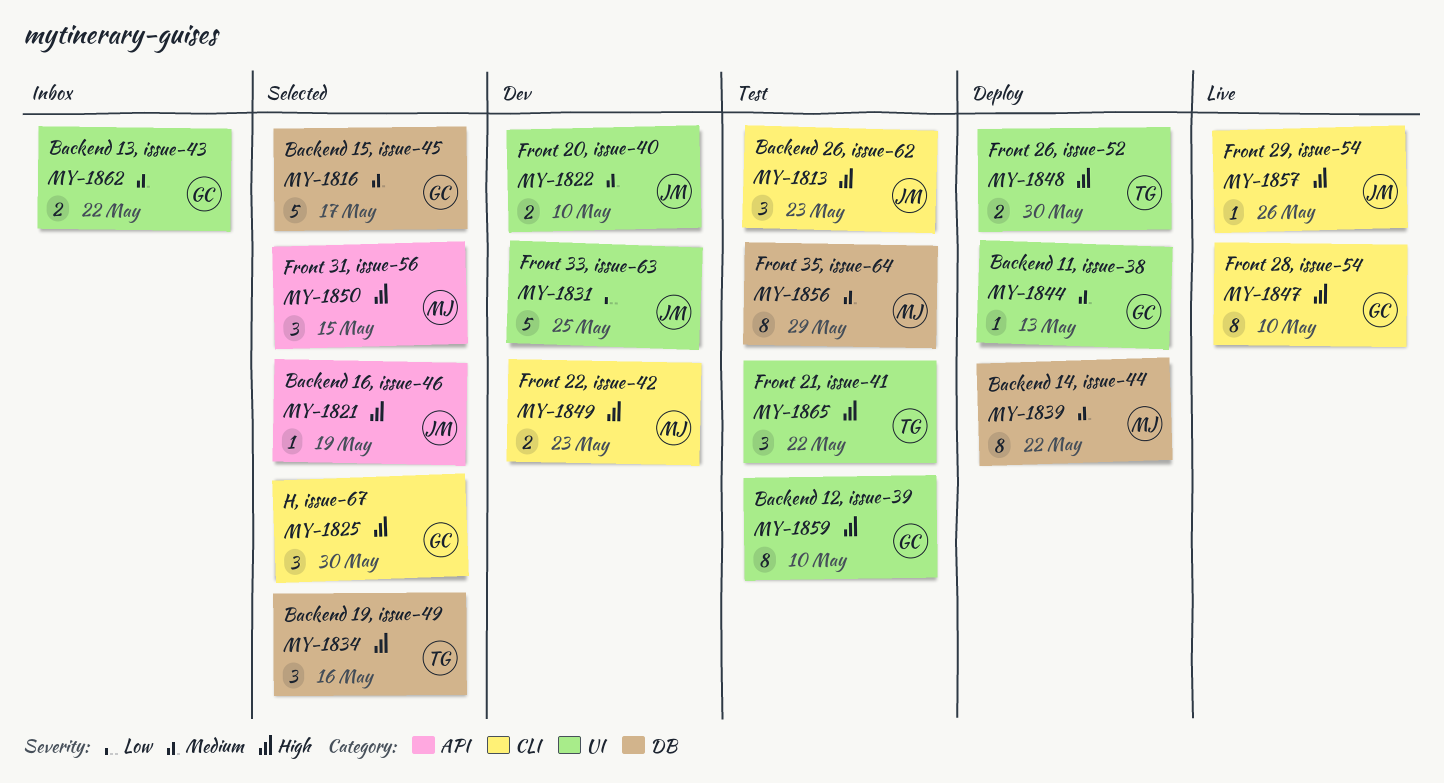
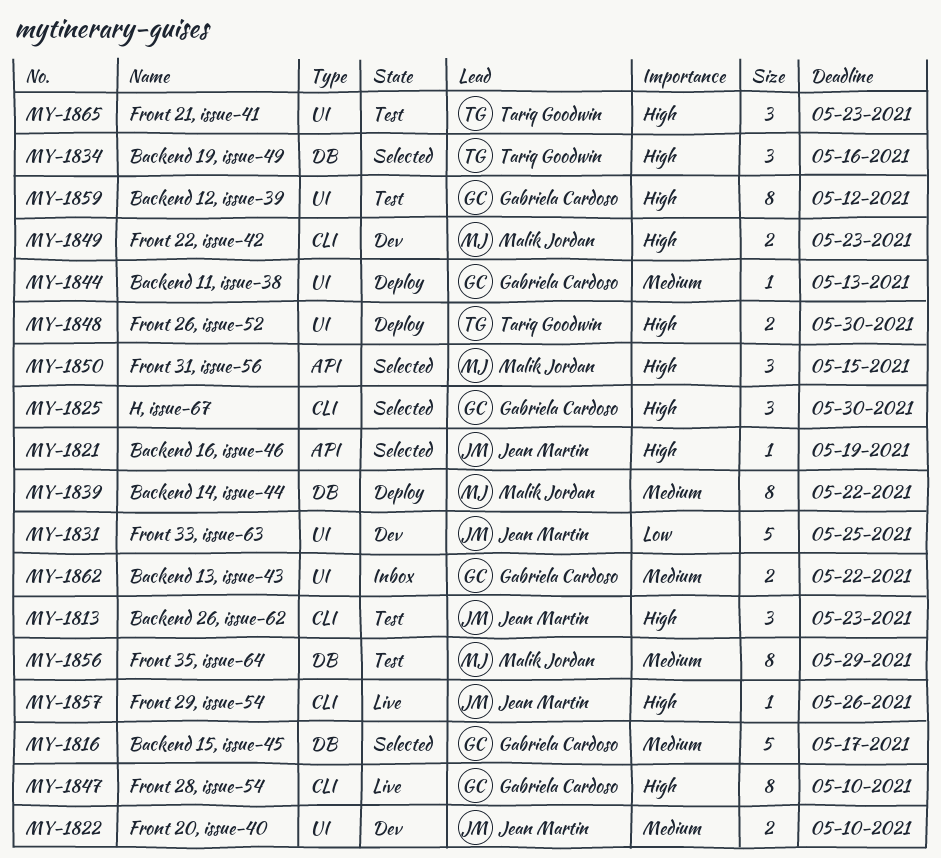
MY-1859, due: May 10 -> May 12
MY-1865, due: May 22 -> May 23

